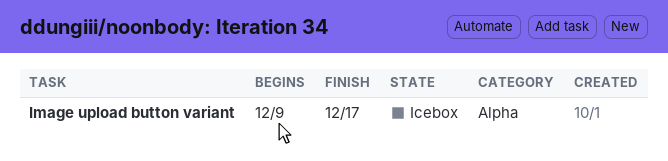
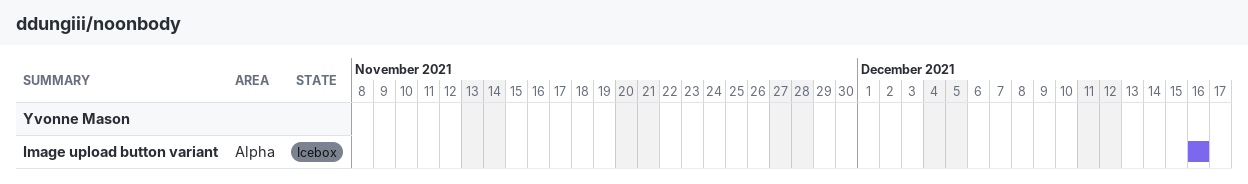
Image upload button variant, start: Dec 9 -> Dec 16
Image upload button variant, due: Dec 17 -> Dec 16

